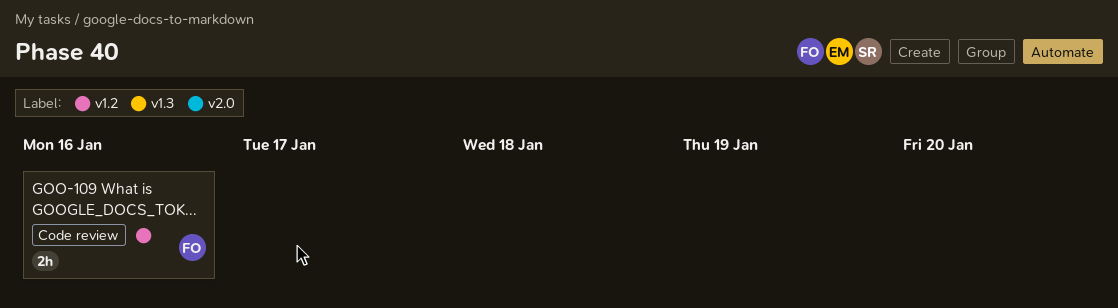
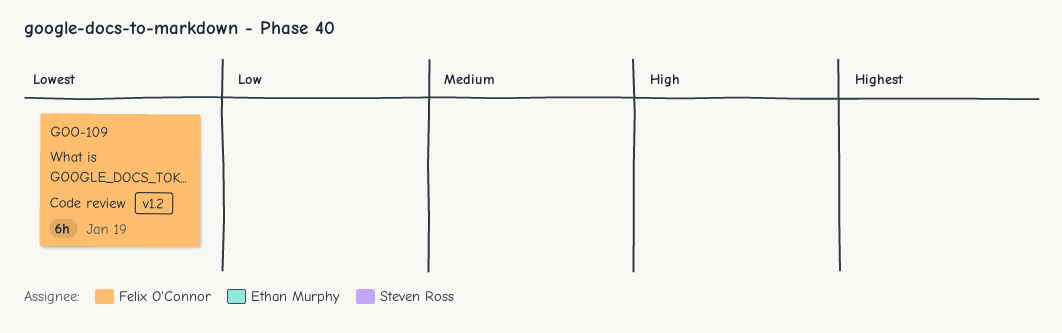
GOO-109, estimate: 2h -> 6h
GOO-109, due: Jan 16 -> Jan 19

